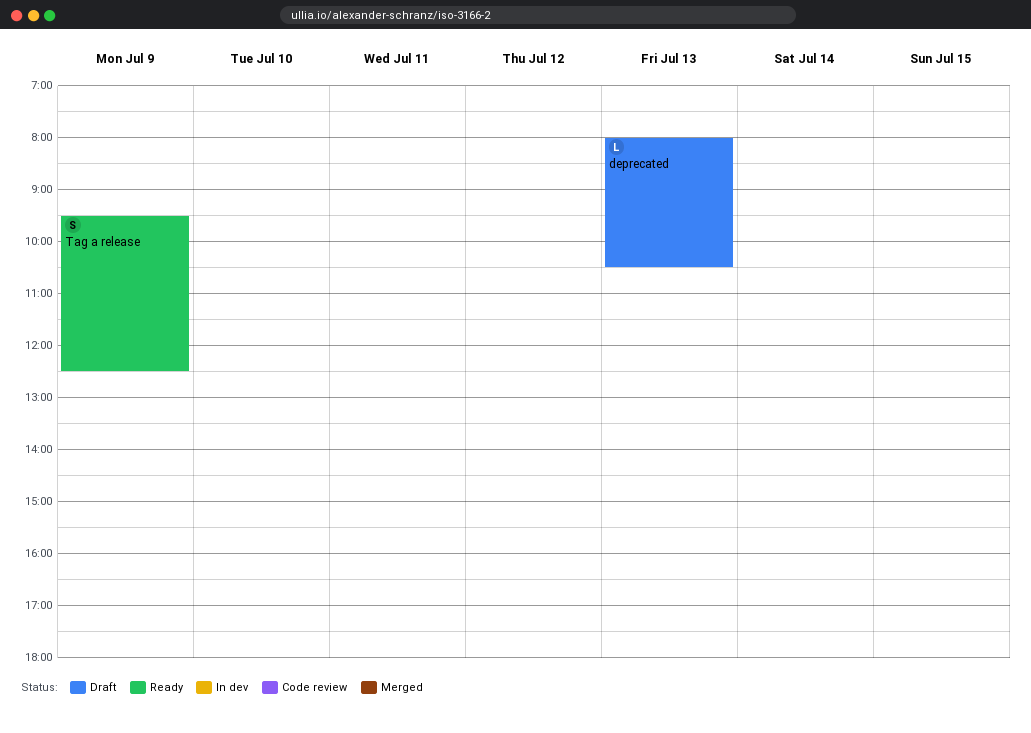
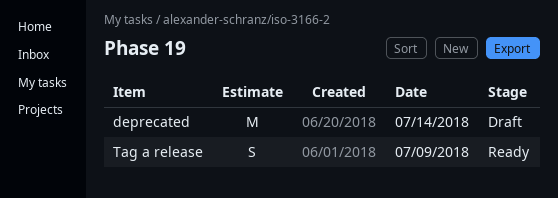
deprecated, estimate: L -> M
deprecated, day: Jul 13 -> Jul 14

